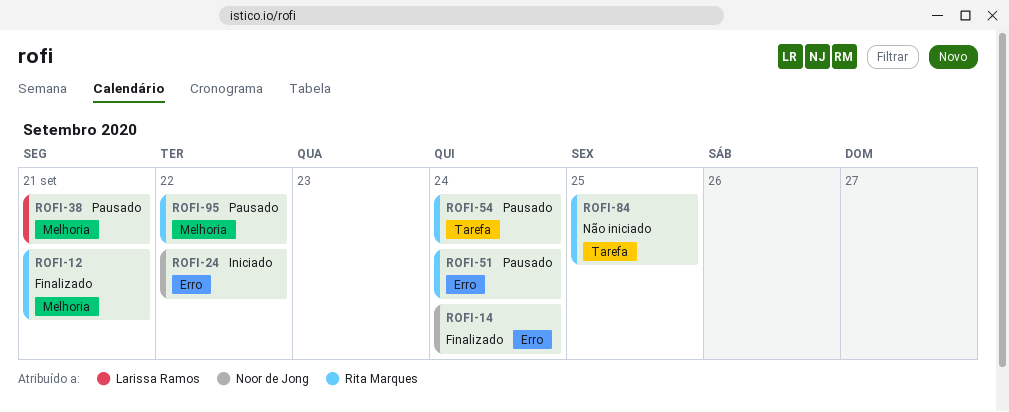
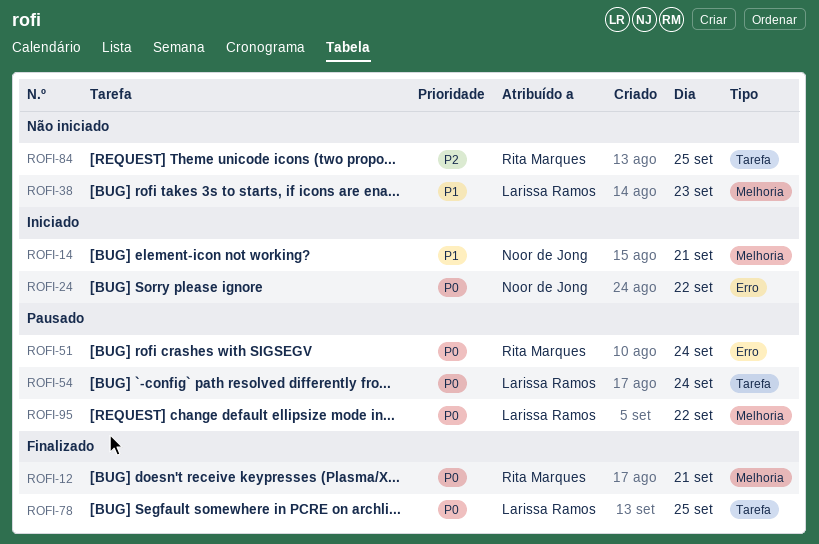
ROFI-14, status: Finalizado -> Iniciado
ROFI-14, label: Erro -> Melhoria
ROFI-14, day: Sep 24 -> Sep 21
ROFI-38, status: Pausado -> Não iniciado
ROFI-38, day: Sep 21 -> Sep 23
ROFI-54, owner: Rita Marques -> Larissa Ramos
ROFI-78: none -> present
ROFI-95, owner: Rita Marques -> Larissa Ramos

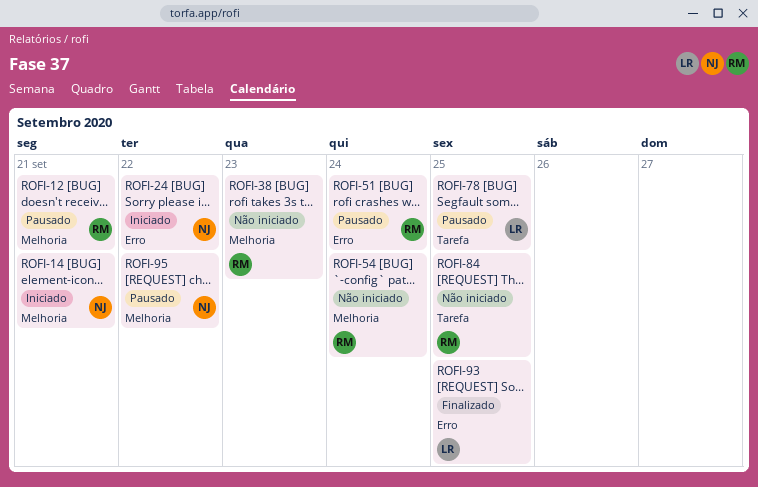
ROFI-12, status: Finalizado -> Pausado
ROFI-38, owner: Larissa Ramos -> Rita Marques
ROFI-54, status: Pausado -> Não iniciado
ROFI-54, owner: Larissa Ramos -> Rita Marques
ROFI-54, label: Tarefa -> Melhoria
ROFI-78, status: Finalizado -> Pausado
ROFI-93: none -> present
ROFI-95, owner: Larissa Ramos -> Noor de Jong

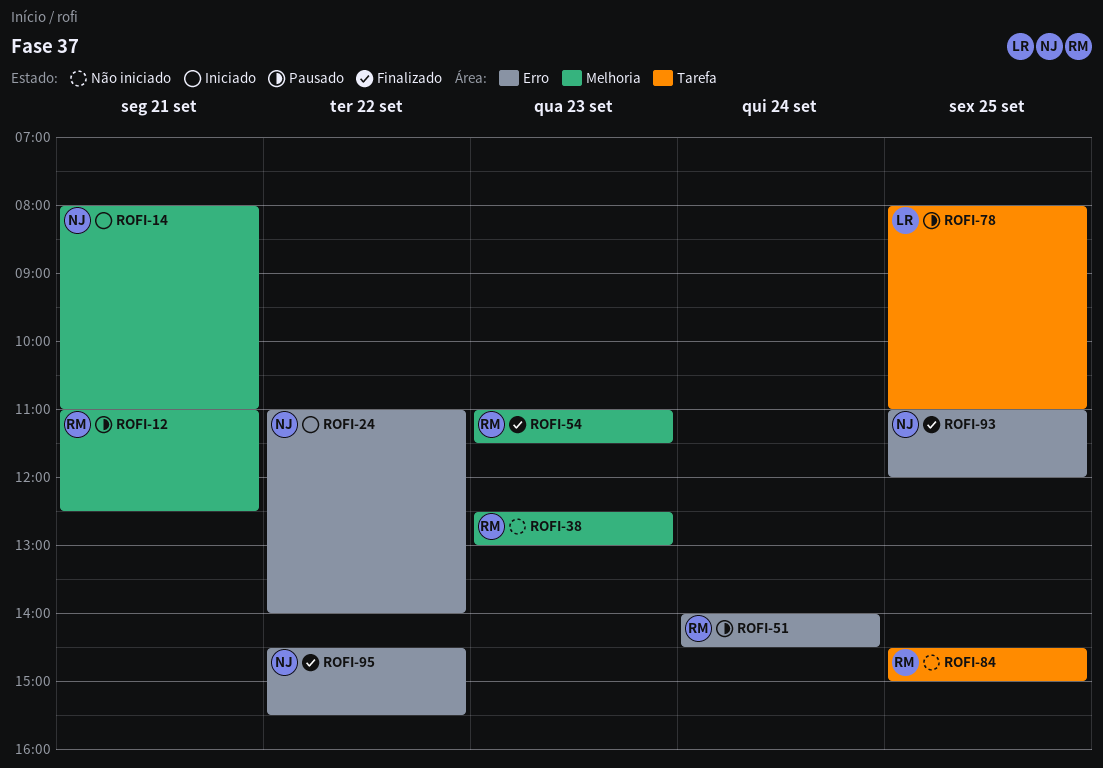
ROFI-54, status: Não iniciado -> Finalizado
ROFI-54, day: Sep 24 -> Sep 23
ROFI-93, owner: LR -> NJ
ROFI-95, status: Pausado -> Finalizado
ROFI-95, label: Melhoria -> Erro

